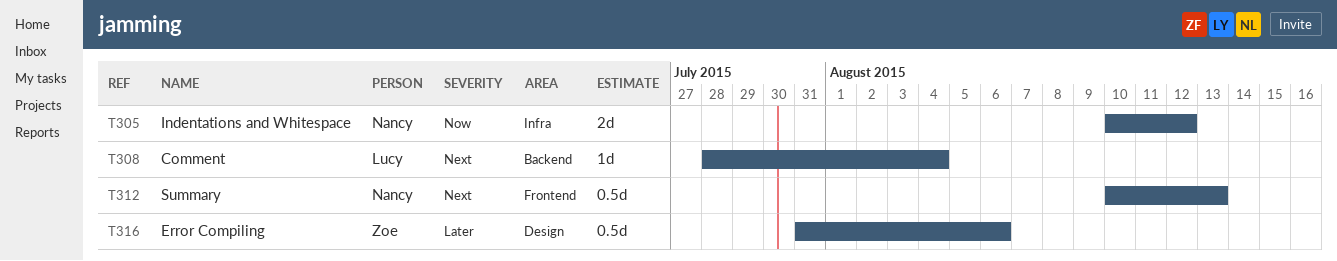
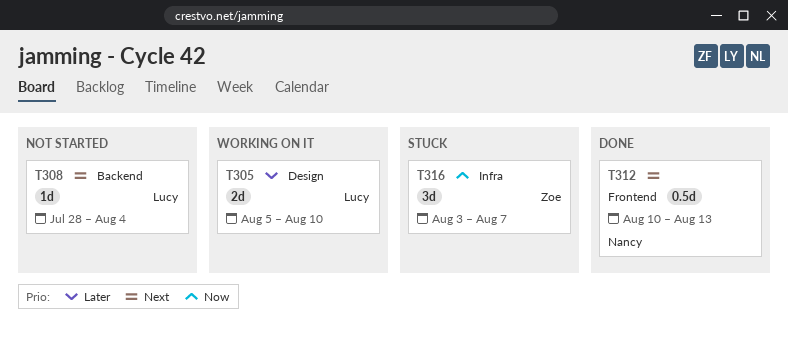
T305, owner: Nancy -> Lucy
T305, priority: Now -> Later
T305, label: Infra -> Design
T305, start: Aug 10 -> Aug 5
T305, due: Aug 12 -> Aug 10
T316, priority: Later -> Now
T316, label: Design -> Infra
T316, estimate: 0.5d -> 3d
T316, start: Jul 31 -> Aug 3
T316, due: Aug 6 -> Aug 7

